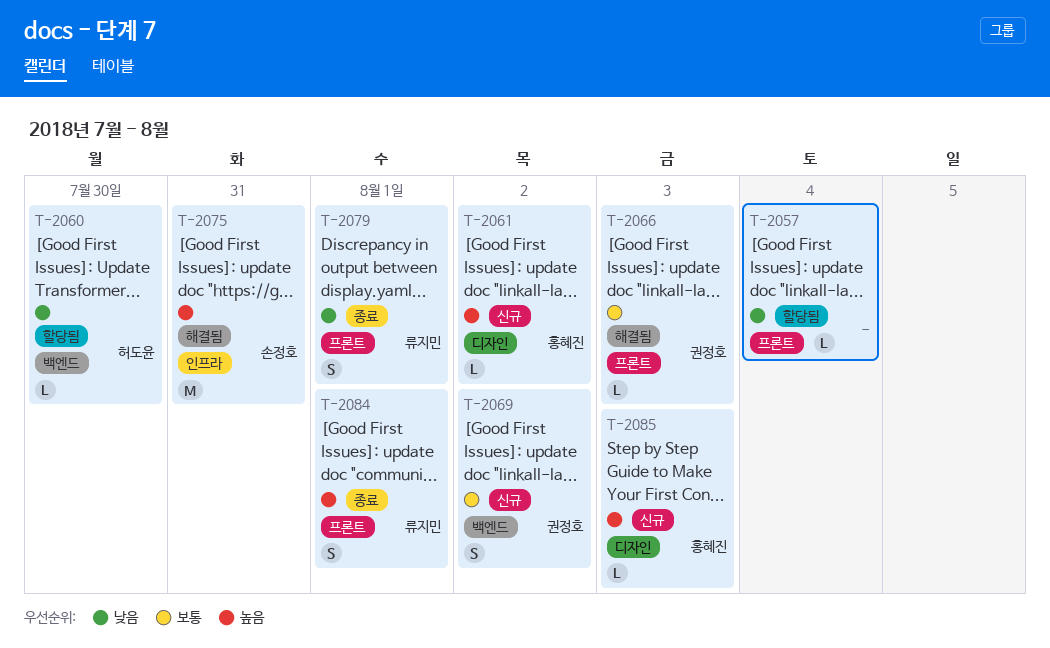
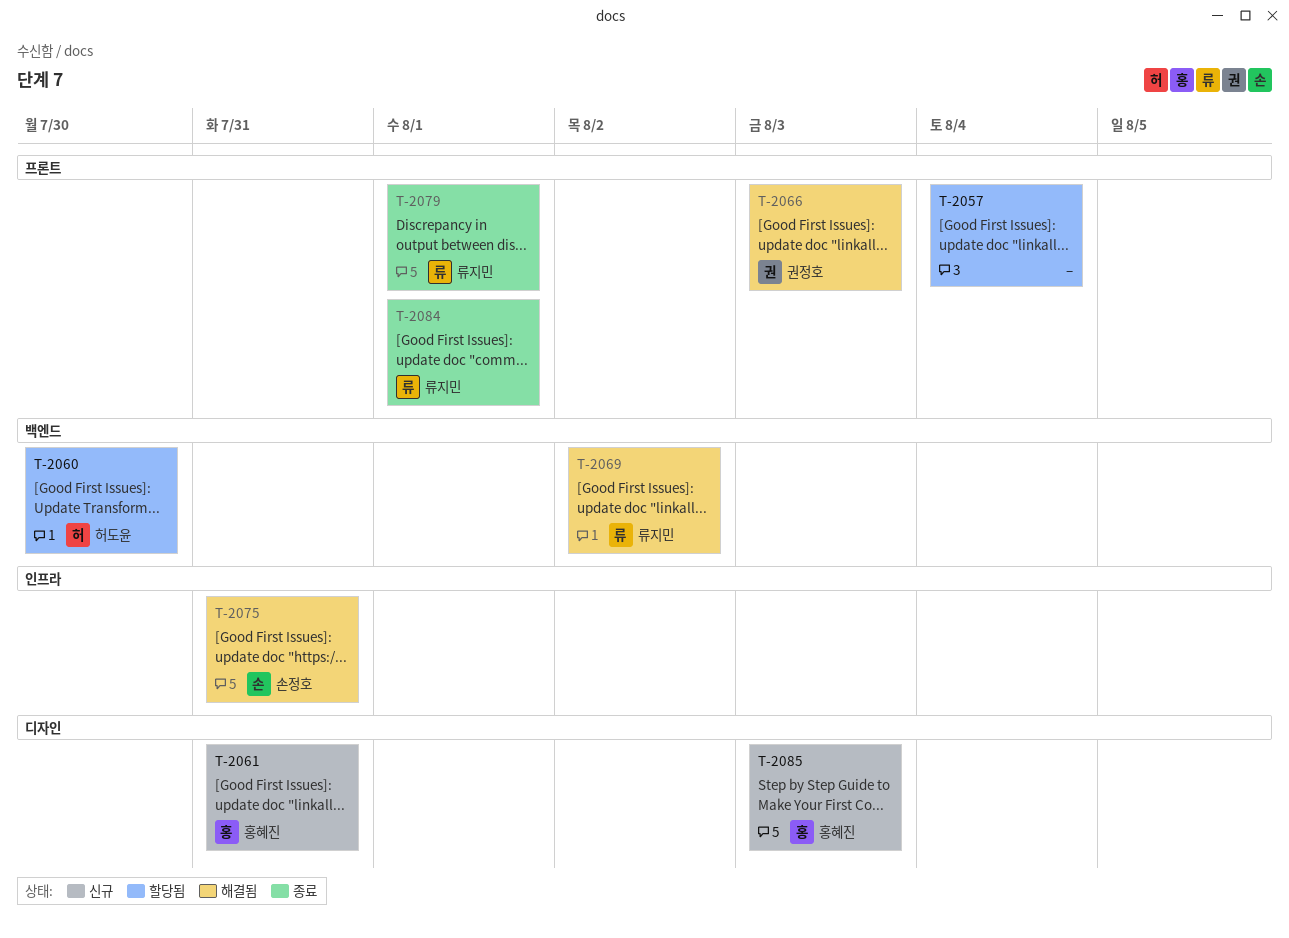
T-2061, due: Aug 2 -> Jul 31
T-2069, status: 신규 -> 해결됨
T-2069, owner: 권정호 -> 류지민

